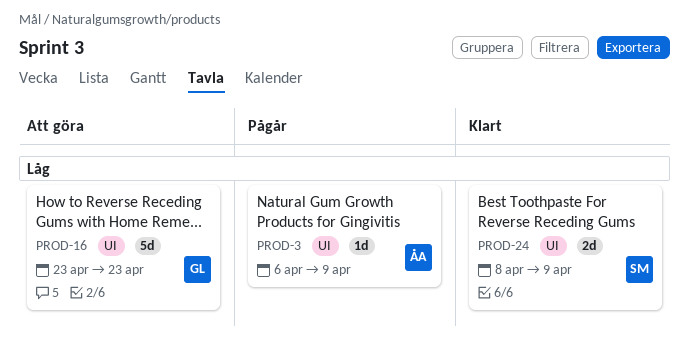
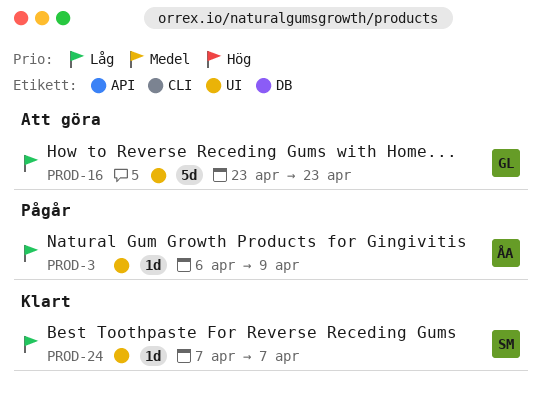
PROD-24, estimate: 2d -> 1d
PROD-24, start: Apr 8 -> Apr 7
PROD-24, due: Apr 9 -> Apr 7

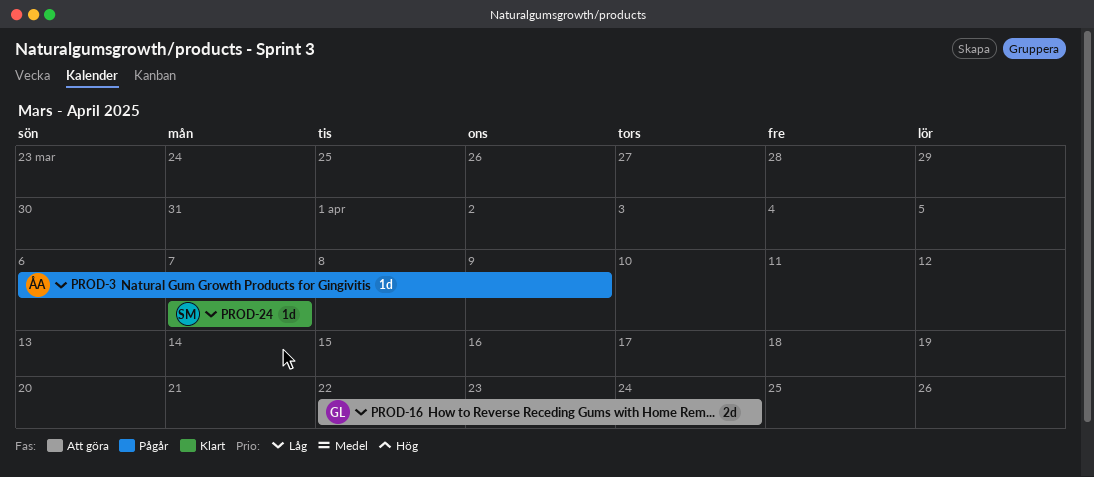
PROD-16, estimate: 5d -> 2d
PROD-16, start: Apr 23 -> Apr 22
PROD-16, due: Apr 23 -> Apr 24

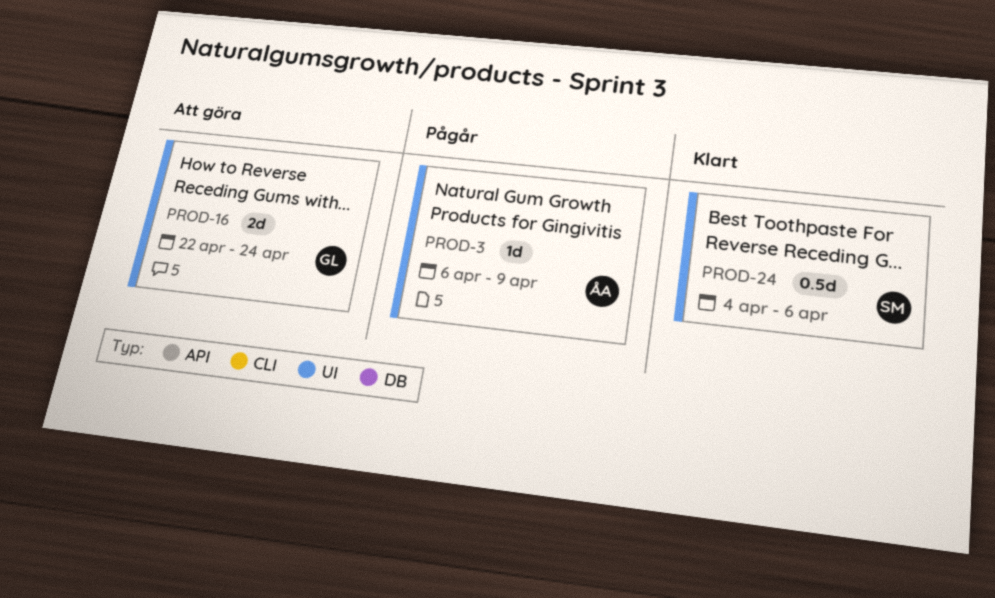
PROD-24, estimate: 1d -> 0.5d
PROD-24, start: Apr 7 -> Apr 4
PROD-24, due: Apr 7 -> Apr 6

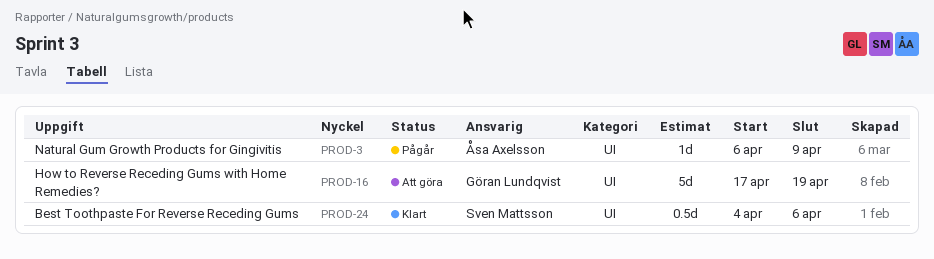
PROD-16, estimate: 2d -> 5d
PROD-16, start: Apr 22 -> Apr 17
PROD-16, due: Apr 24 -> Apr 19

